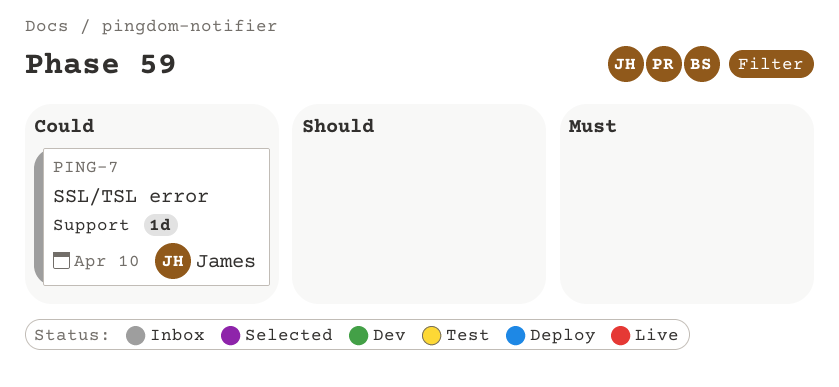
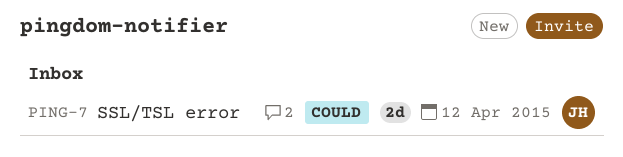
PING-7, estimate: 1d -> 2d
PING-7, due: Apr 10 -> Apr 12

